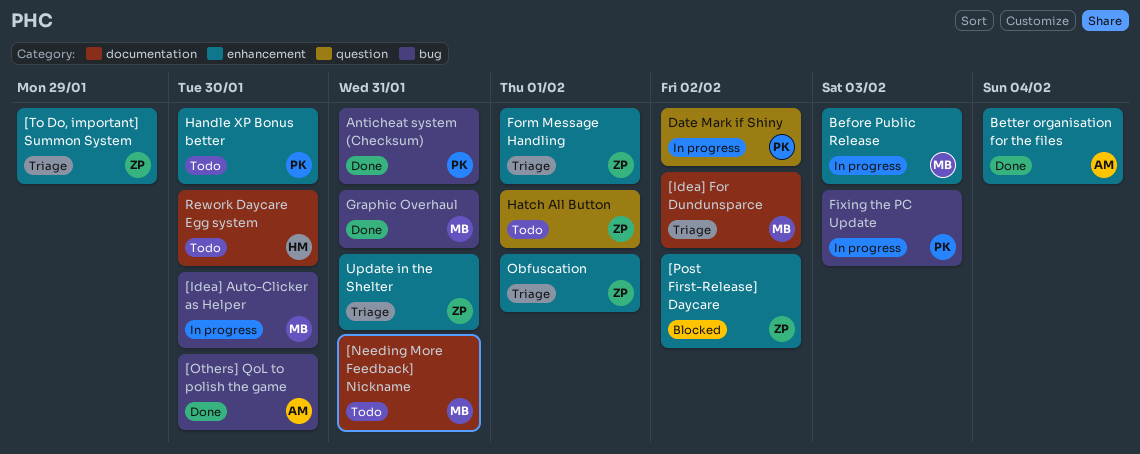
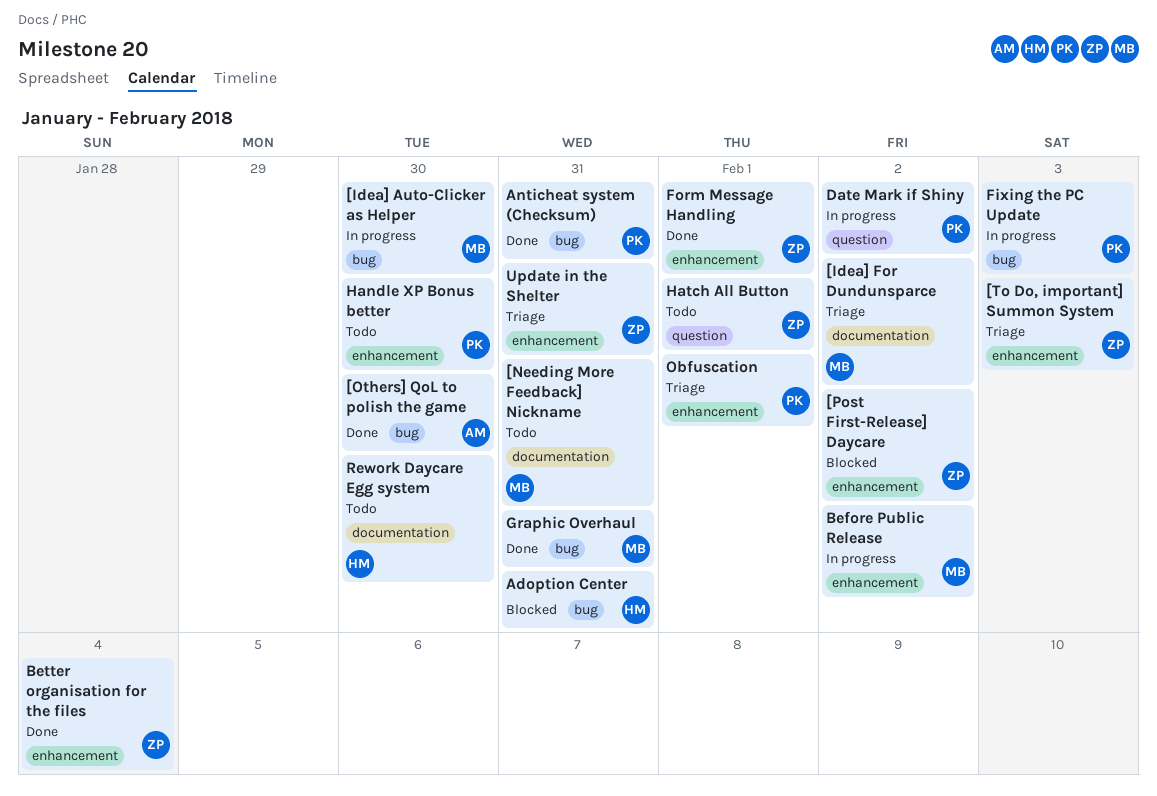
[To Do, important] Summon System, due: Jan 29 -> Feb 3
Adoption Center: none -> present
Before Public Release, due: Feb 3 -> Feb 2
Better organisation for the files, owner: AM -> ZP
Form Message Handling, status: Triage -> Done
Obfuscation, owner: ZP -> PK

